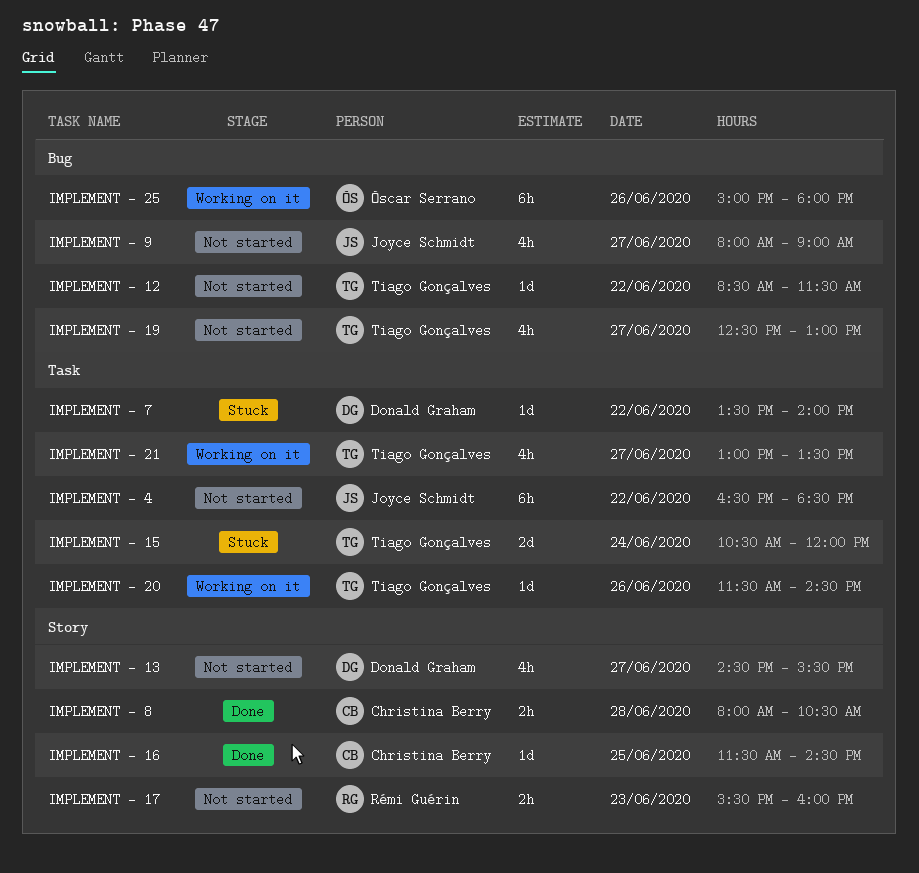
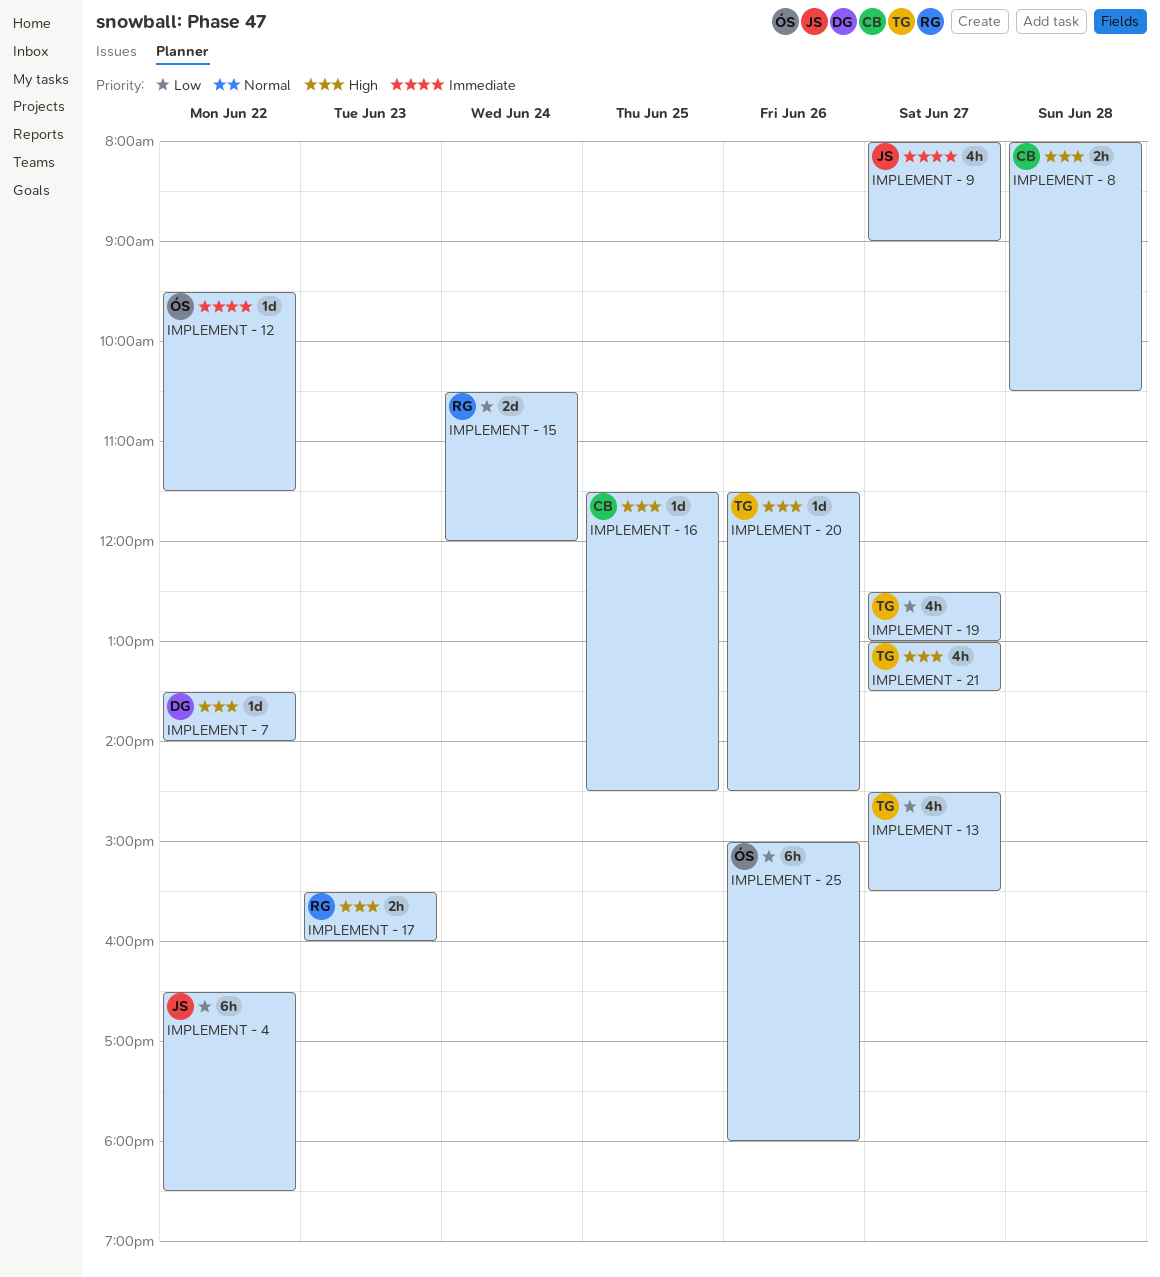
IMPLEMENT - 12, owner: Tiago Gonçalves -> Óscar Serrano
IMPLEMENT - 12, begins: 08:30 -> 09:30
IMPLEMENT - 13, owner: Donald Graham -> Tiago Gonçalves
IMPLEMENT - 15, owner: Tiago Gonçalves -> Rémi Guérin

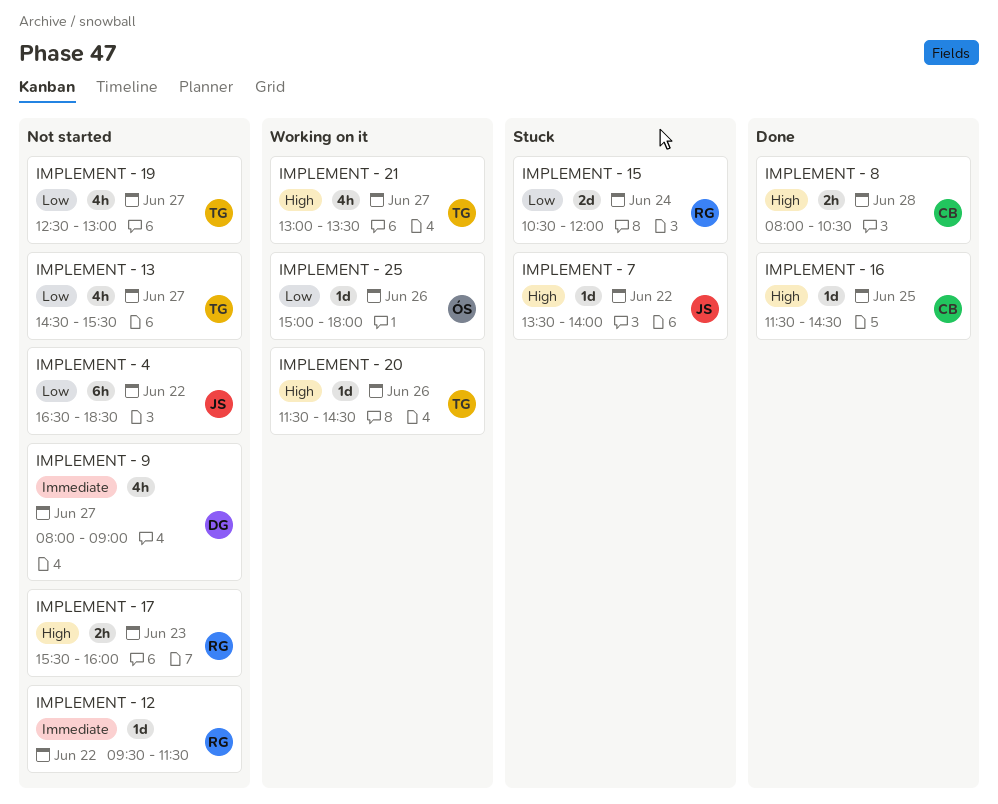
IMPLEMENT - 12, owner: ÓS -> RG
IMPLEMENT - 25, estimate: 6h -> 1d
IMPLEMENT - 7, owner: DG -> JS
IMPLEMENT - 9, owner: JS -> DG

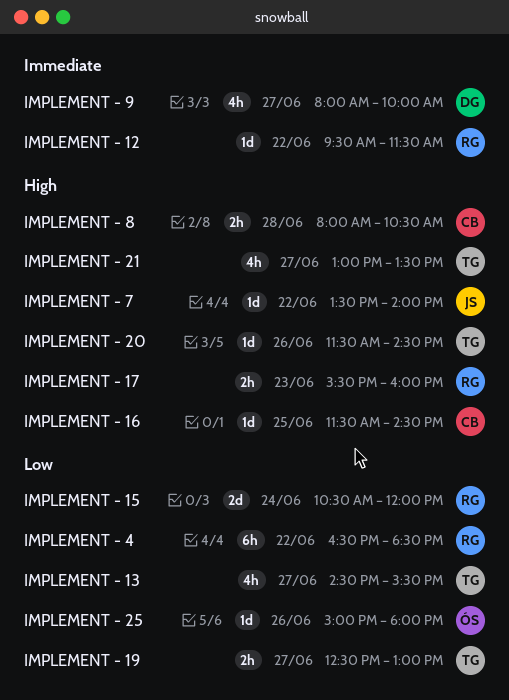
IMPLEMENT - 19, estimate: 4h -> 2h
IMPLEMENT - 4, owner: JS -> RG
IMPLEMENT - 9, ends: 09:00 -> 10:00

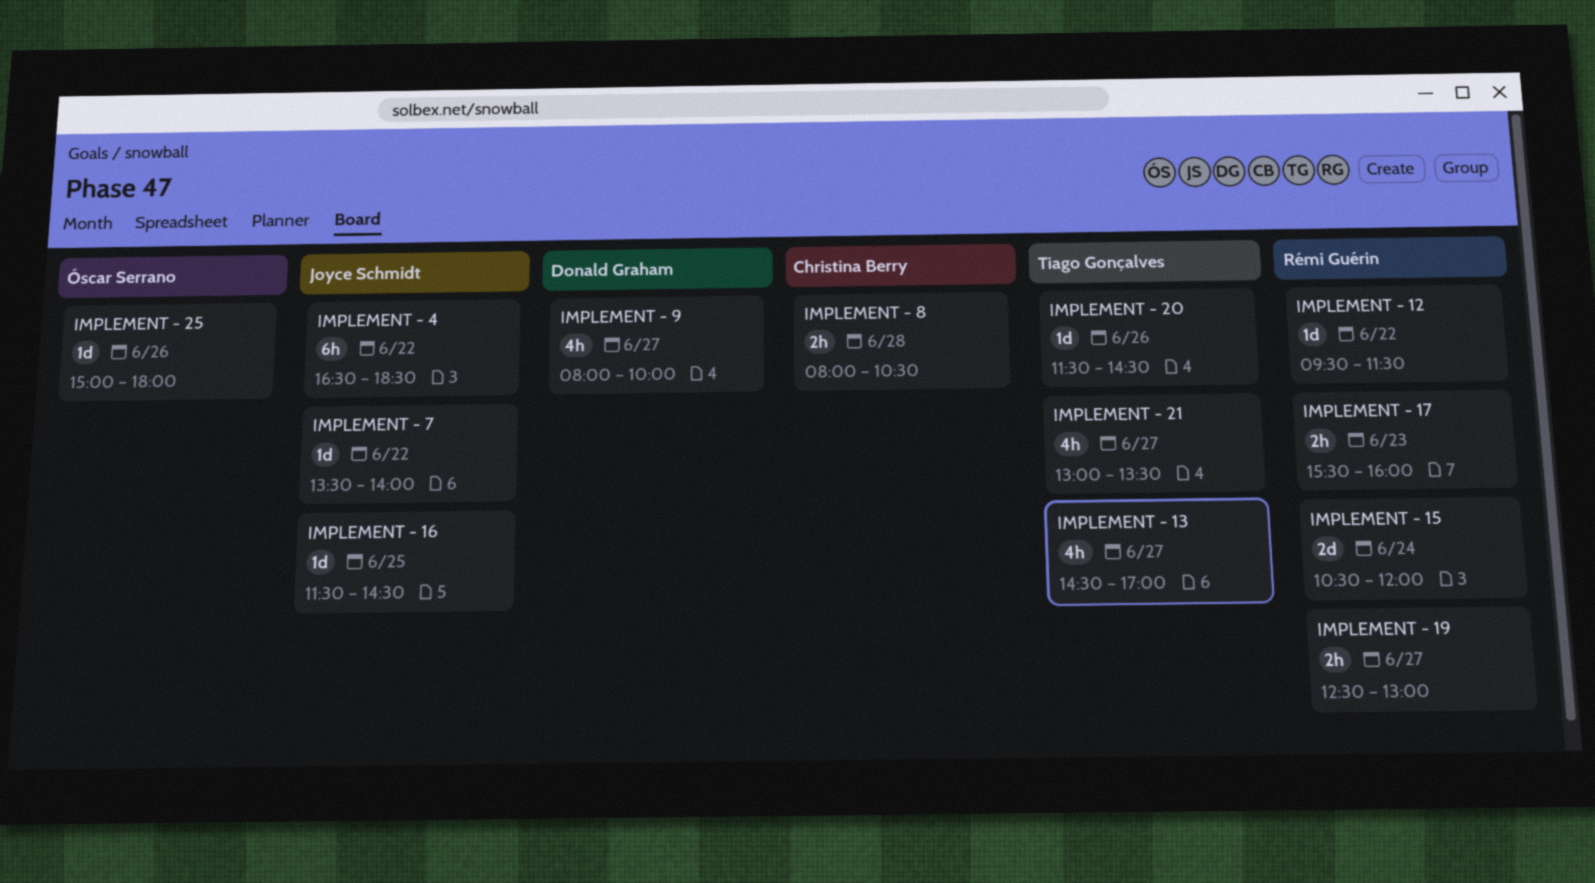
IMPLEMENT - 13, ends: 15:30 -> 17:00
IMPLEMENT - 16, owner: Christina Berry -> Joyce Schmidt
IMPLEMENT - 19, owner: Tiago Gonçalves -> Rémi Guérin
IMPLEMENT - 4, owner: Rémi Guérin -> Joyce Schmidt

